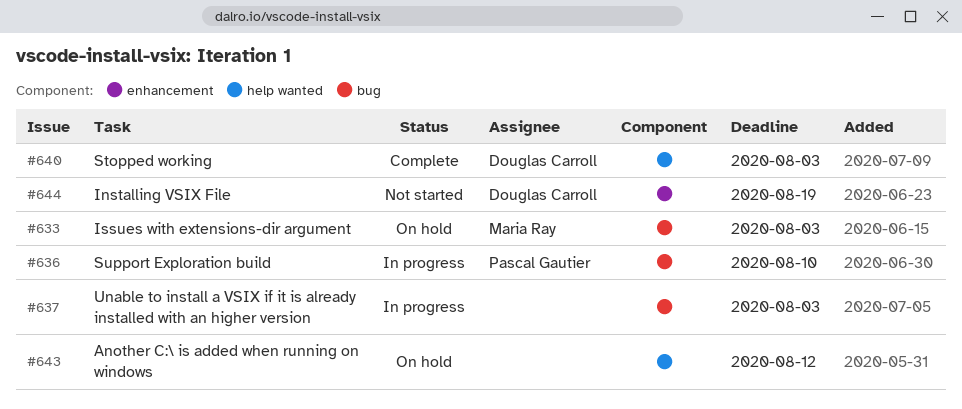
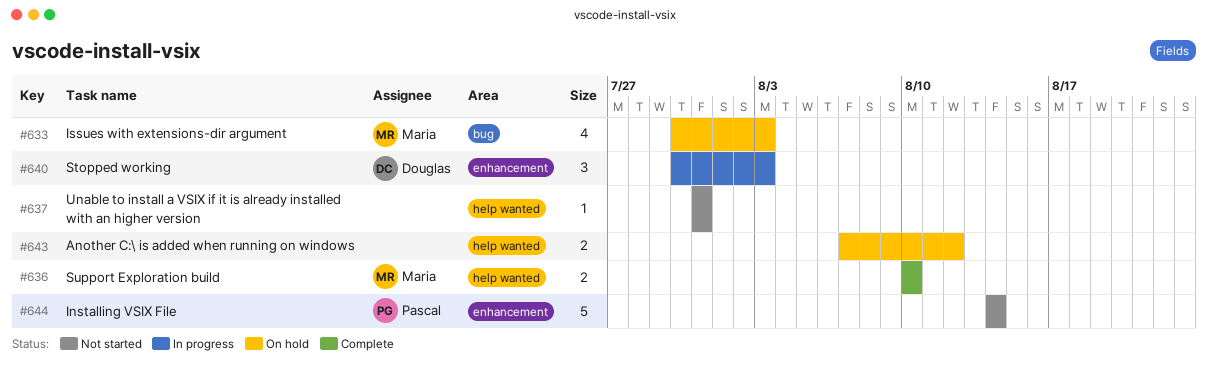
#636, status: In progress -> Complete
#636, owner: Pascal Gautier -> Maria Ray
#636, label: bug -> help wanted
#637, status: In progress -> Not started
#637, label: bug -> help wanted
#637, due: Aug 3 -> Jul 31
#640, status: Complete -> In progress
#640, label: help wanted -> enhancement
#644, owner: Douglas Carroll -> Pascal Gautier
#644, due: Aug 19 -> Aug 14

